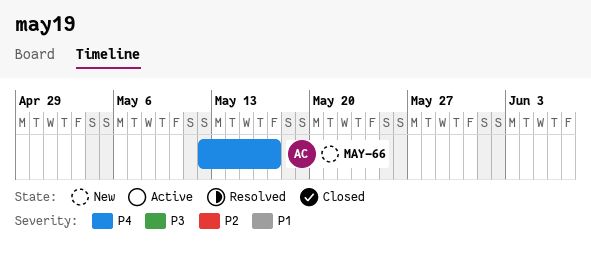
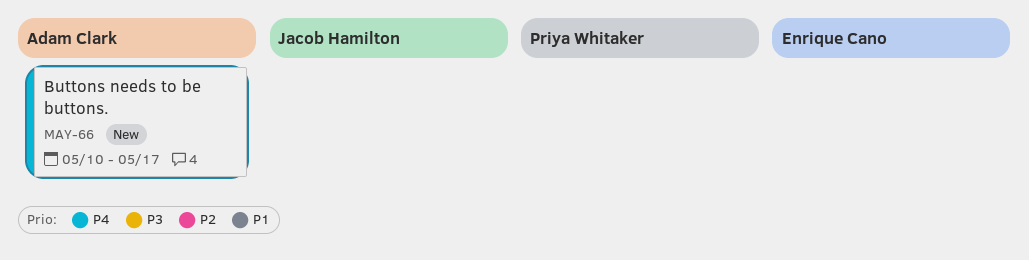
MAY-66, start: May 12 -> May 10

